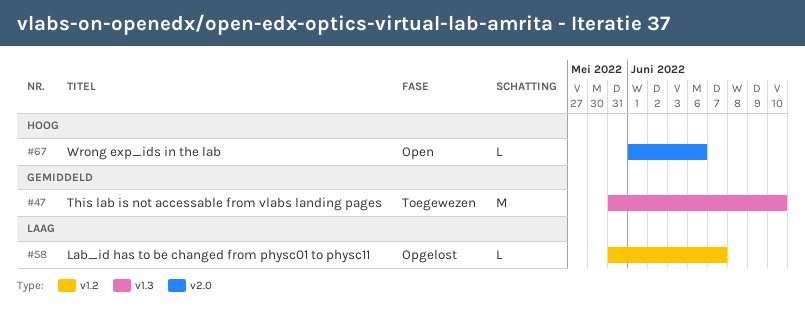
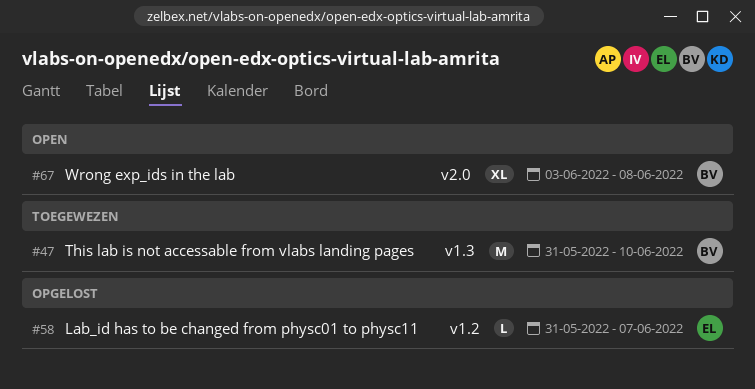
#67, estimate: L -> XL
#67, start: Jun 1 -> Jun 3
#67, due: Jun 6 -> Jun 8

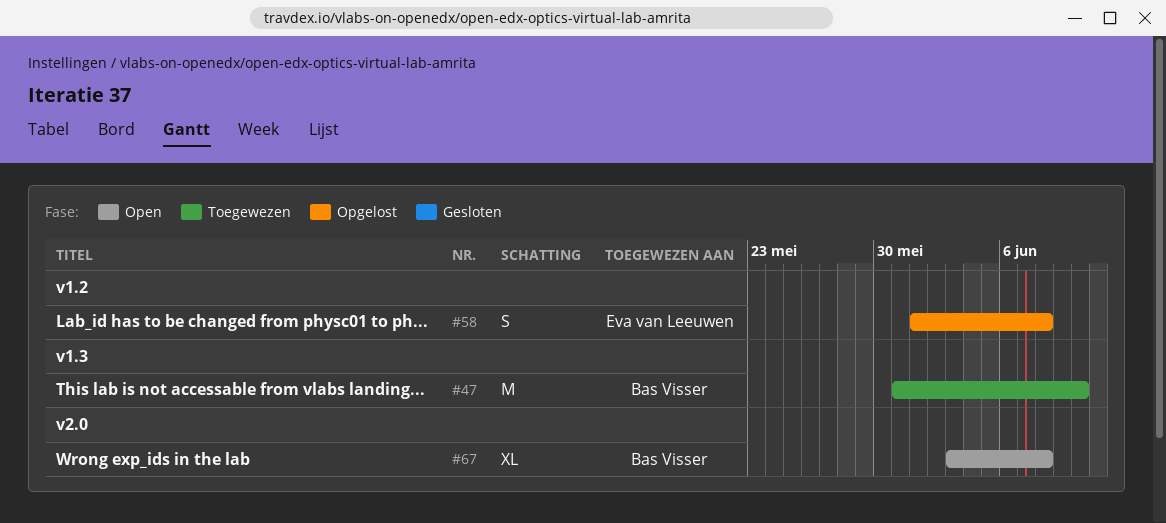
#58, estimate: L -> S
#58, start: May 31 -> Jun 1
#58, due: Jun 7 -> Jun 8

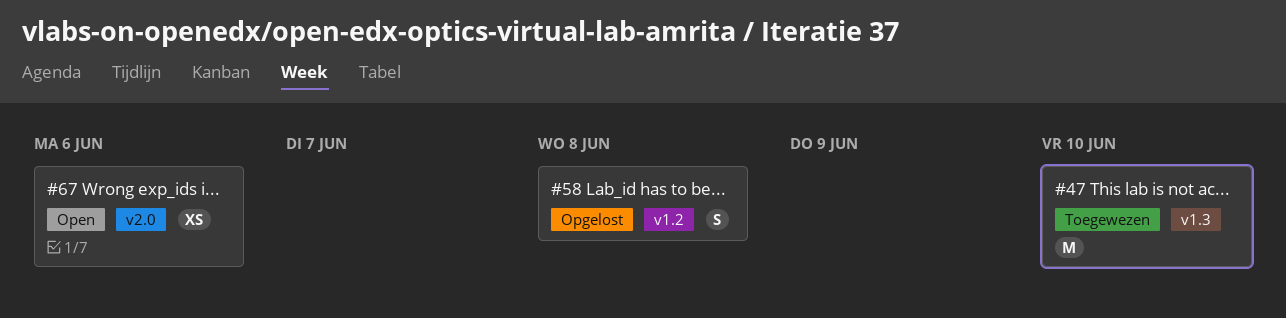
#67, estimate: XL -> XS
#67, due: Jun 8 -> Jun 6

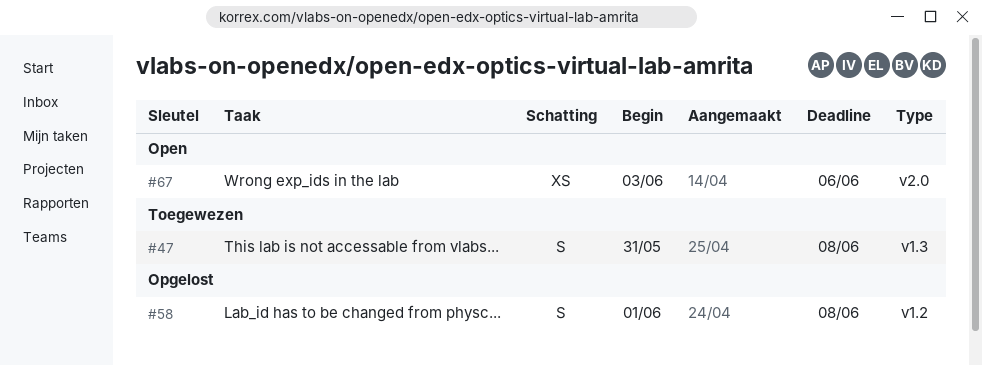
#47, estimate: M -> S
#47, due: Jun 10 -> Jun 8

